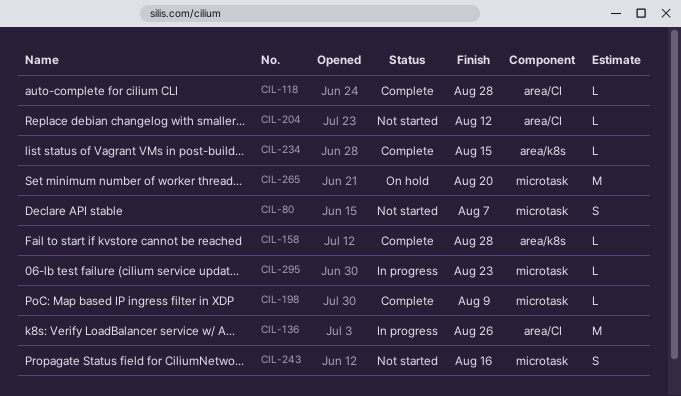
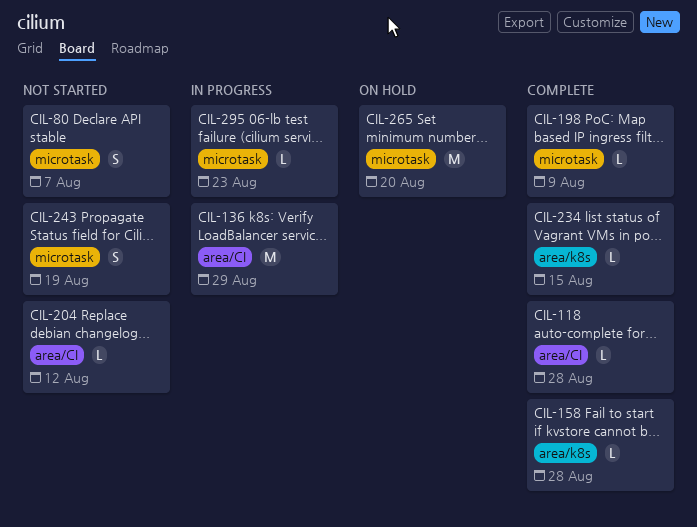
CIL-136, due: Aug 26 -> Aug 29
CIL-243, due: Aug 16 -> Aug 19

